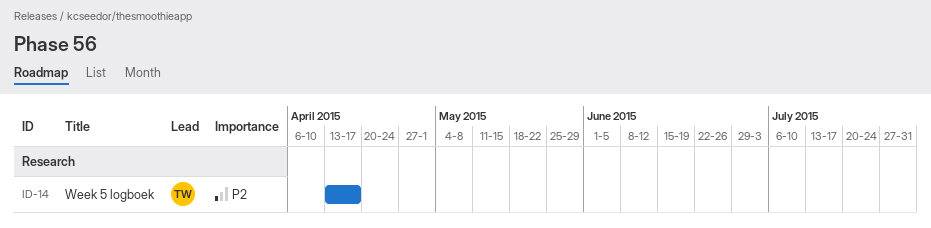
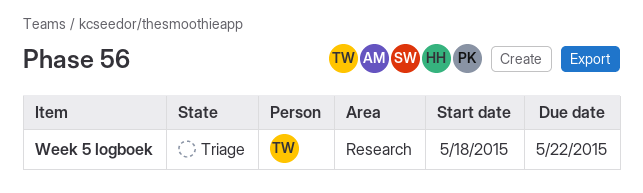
Week 5 logboek, start: Apr 13 -> May 18
Week 5 logboek, due: Apr 17 -> May 22

